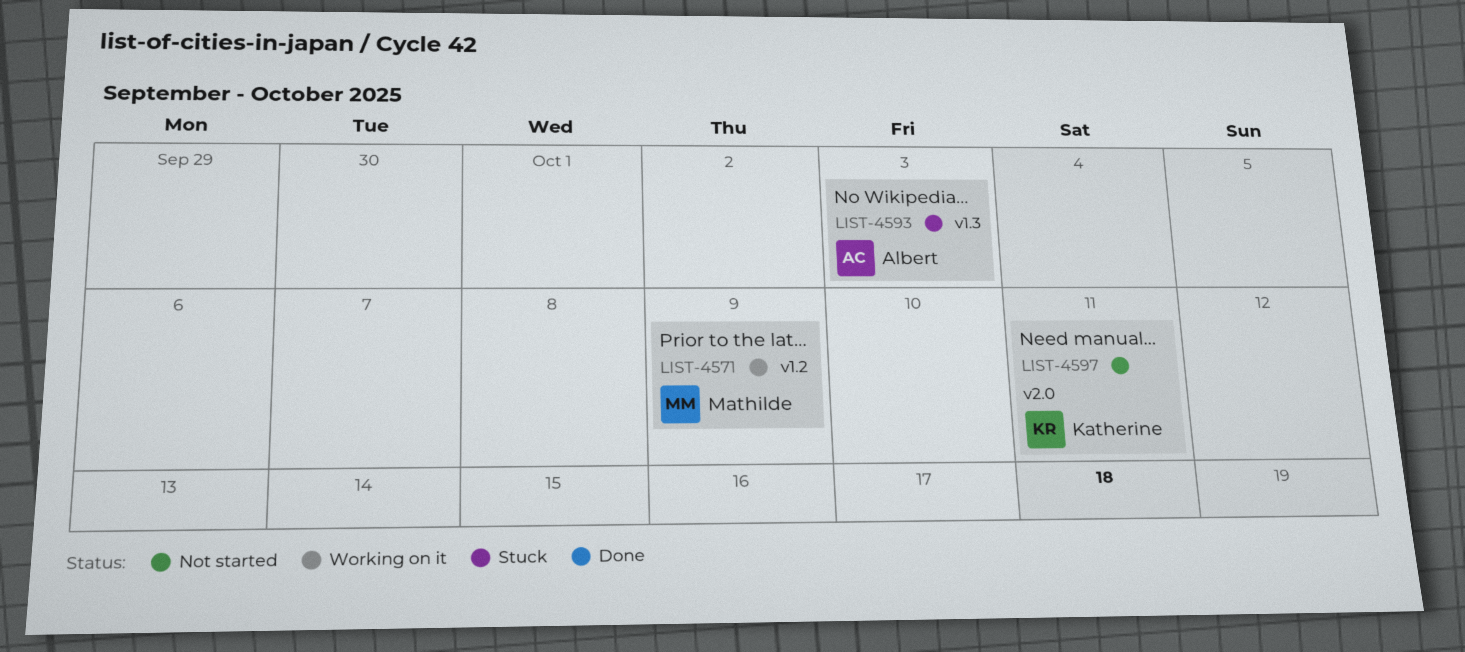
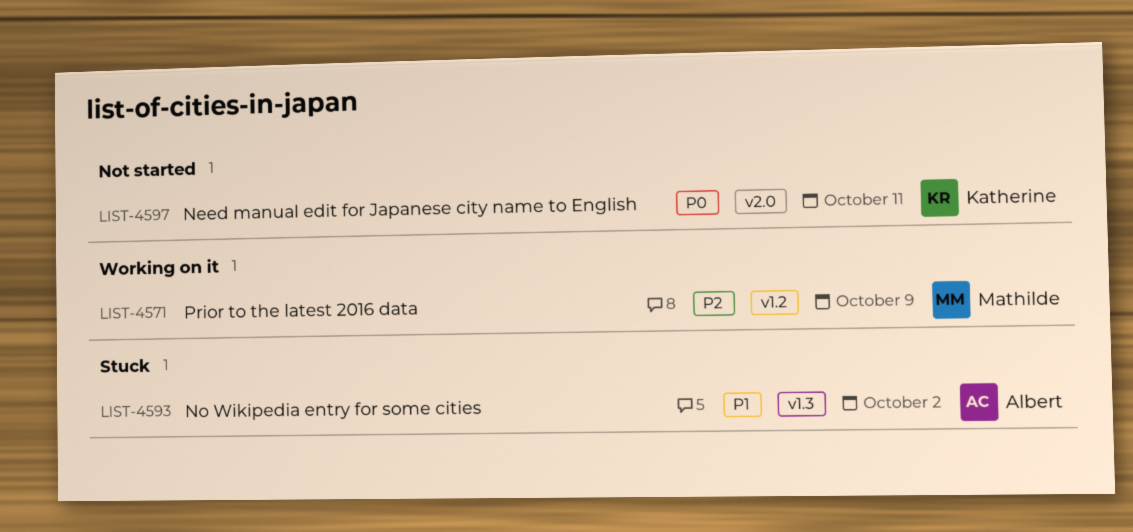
LIST-4593, due: Oct 3 -> Oct 2

